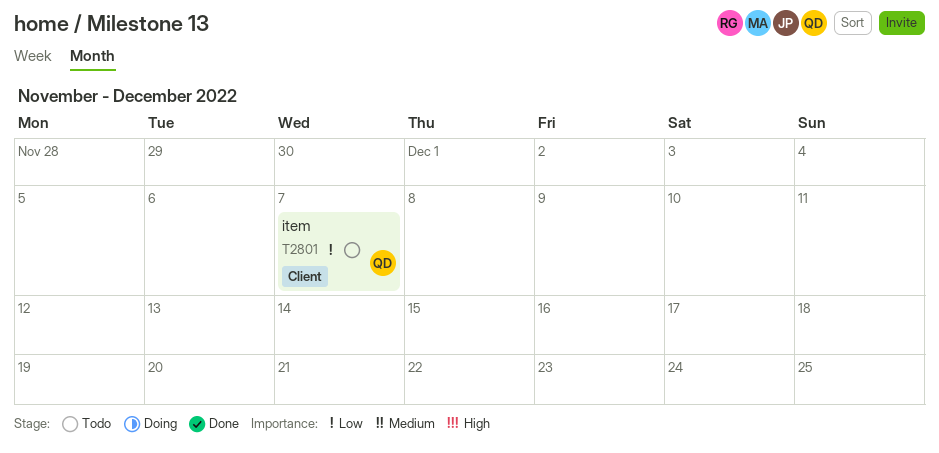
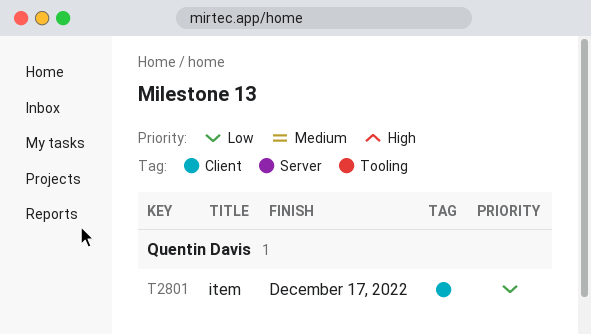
T2801, due: Dec 7 -> Dec 17

